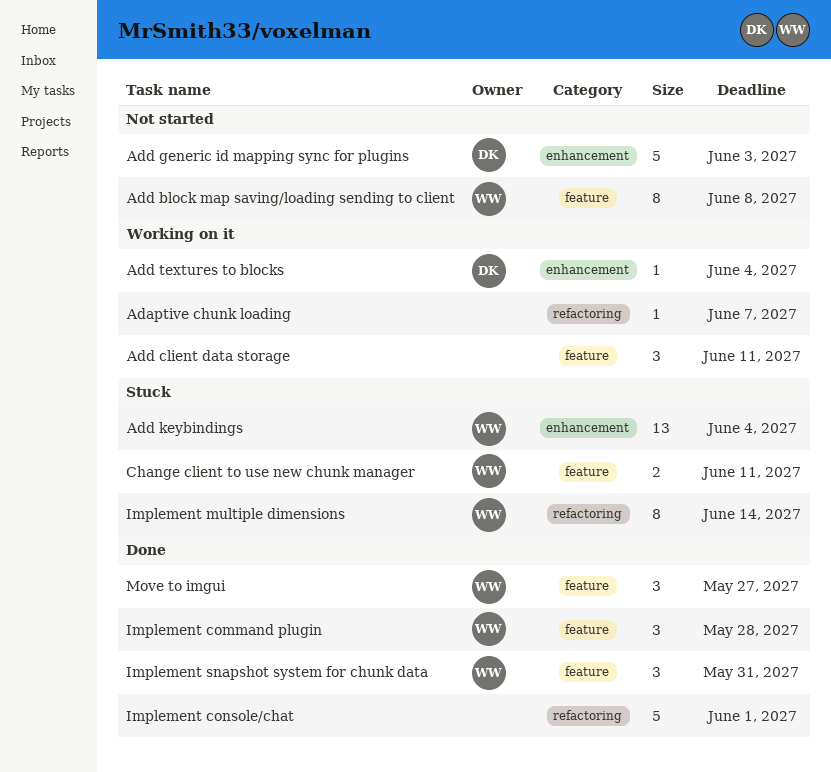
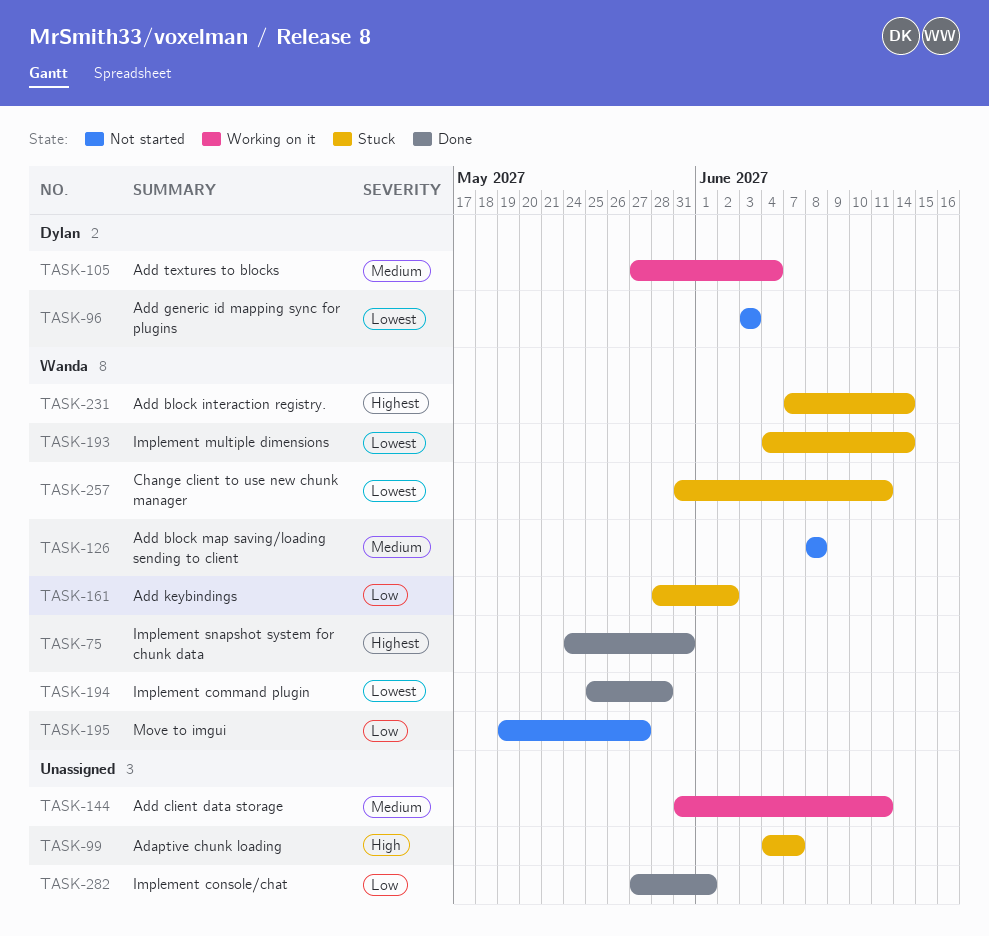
Adaptive chunk loading, status: Working on it -> Stuck
Add block interaction registry.: none -> present
Add keybindings, due: Jun 4 -> Jun 2
Move to imgui, status: Done -> Not started

